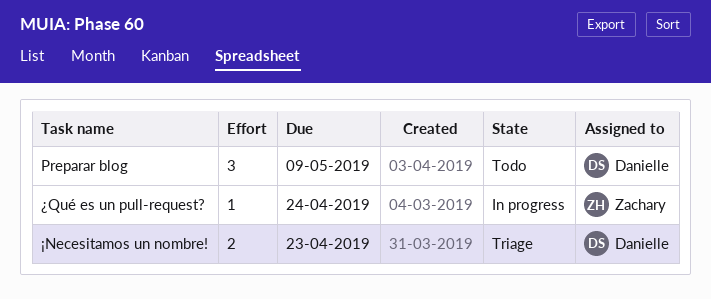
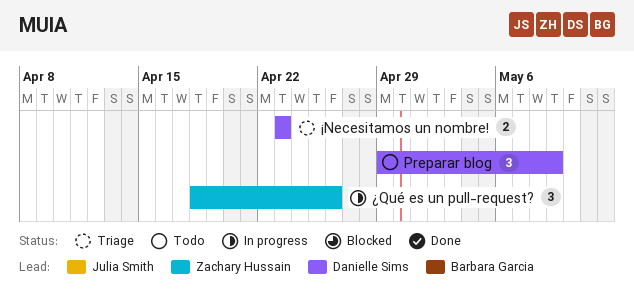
¿Qué es un pull-request?, estimate: 1 -> 3
¿Qué es un pull-request?, due: Apr 24 -> Apr 26

